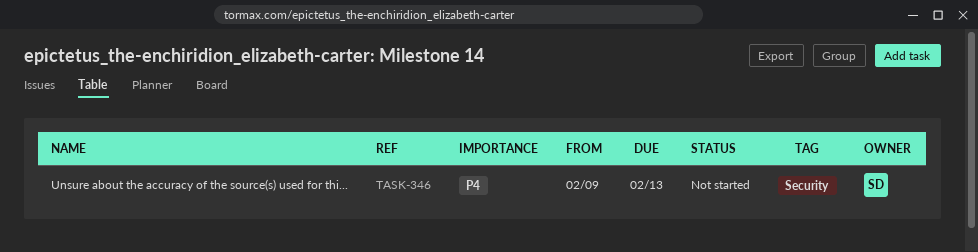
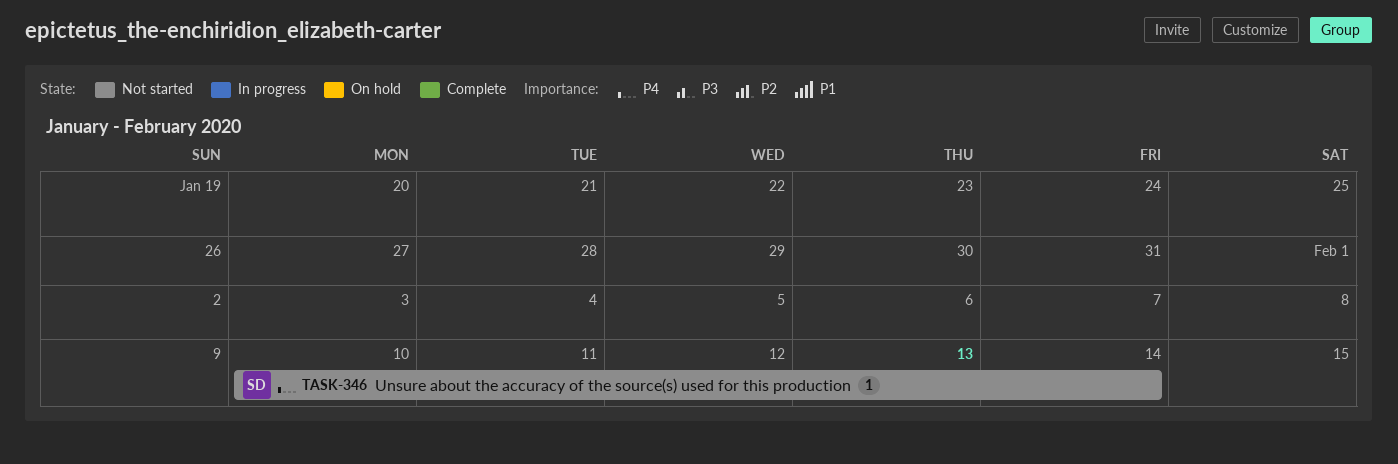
TASK-346, start: Feb 9 -> Feb 10
TASK-346, due: Feb 13 -> Feb 14

